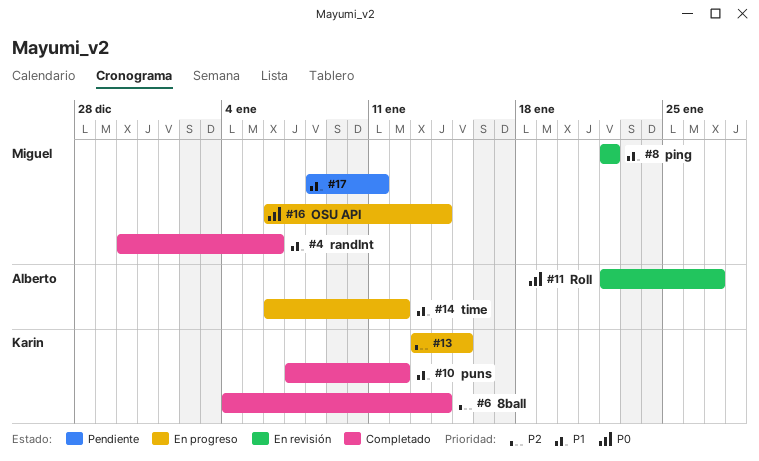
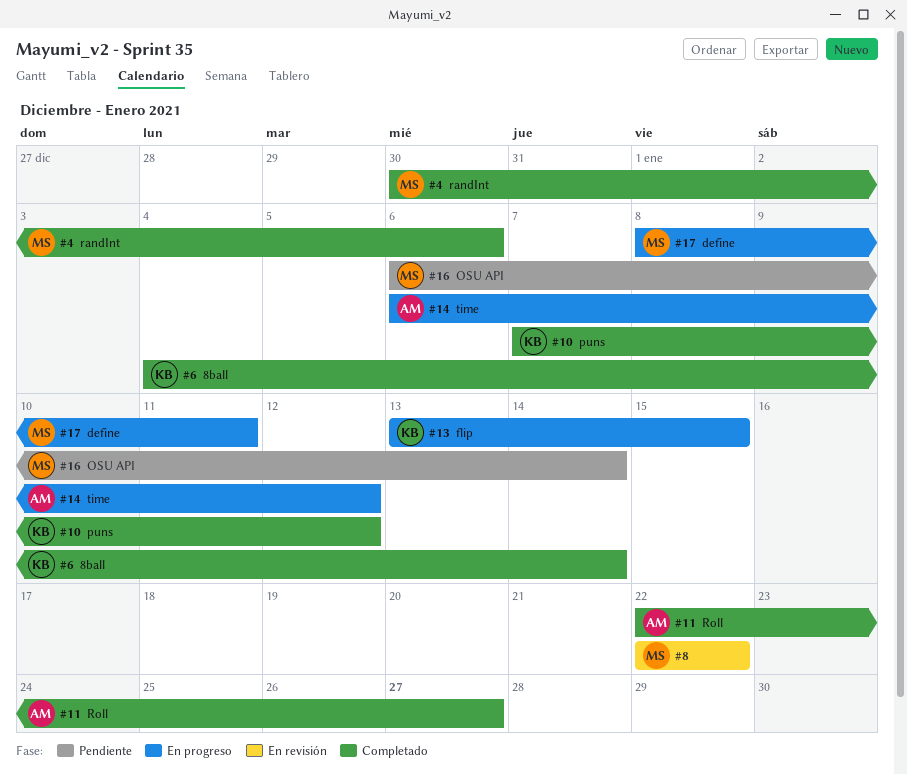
#11, status: En revisión -> Completado
#16, status: En progreso -> Pendiente
#17, status: Pendiente -> En progreso

